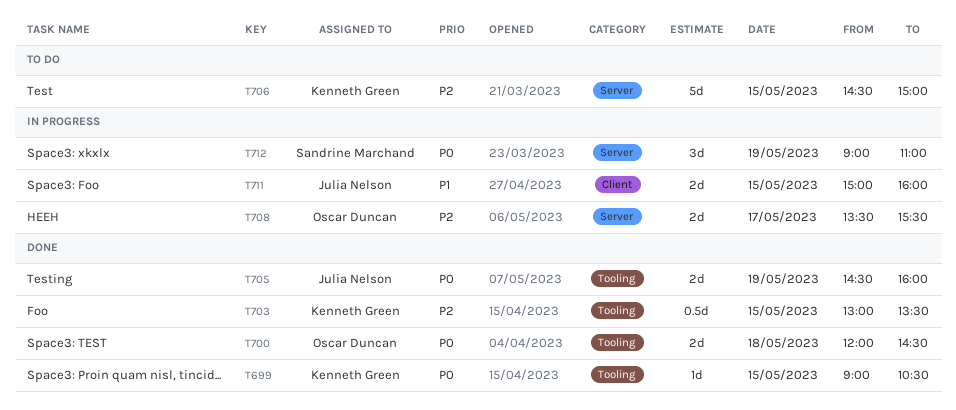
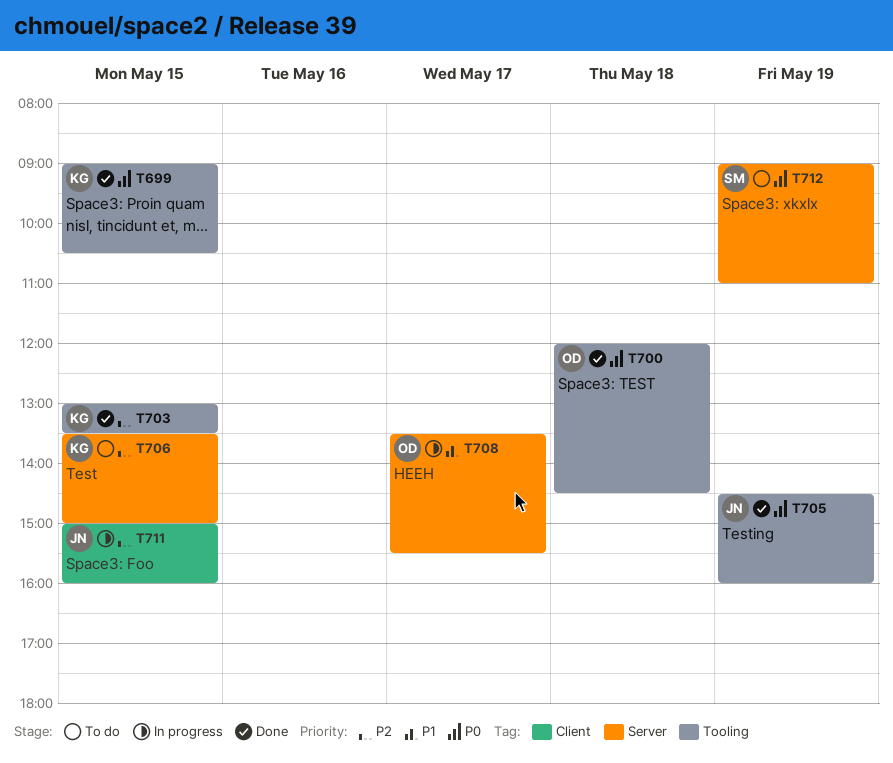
T706, begins: 14:30 -> 13:30
T708, priority: P2 -> P1
T711, priority: P1 -> P2
T712, status: In progress -> To do

